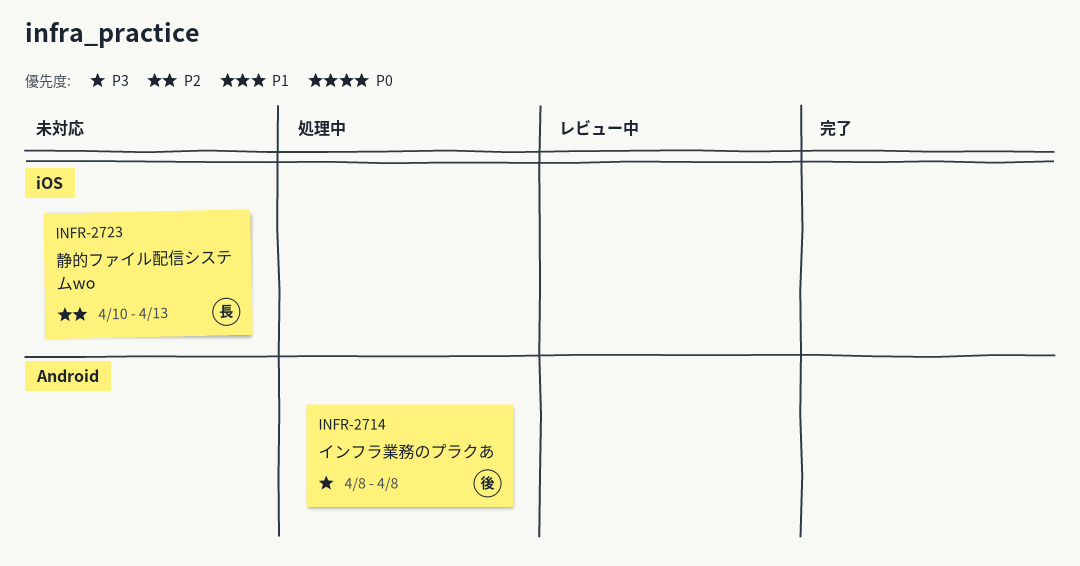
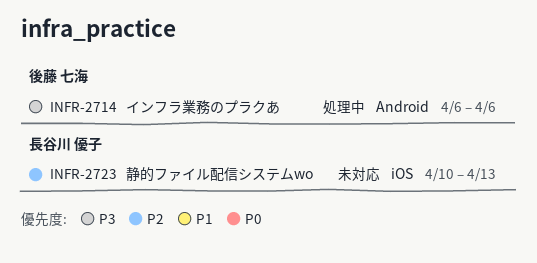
INFR-2714, start: Apr 8 -> Apr 6
INFR-2714, due: Apr 8 -> Apr 6

